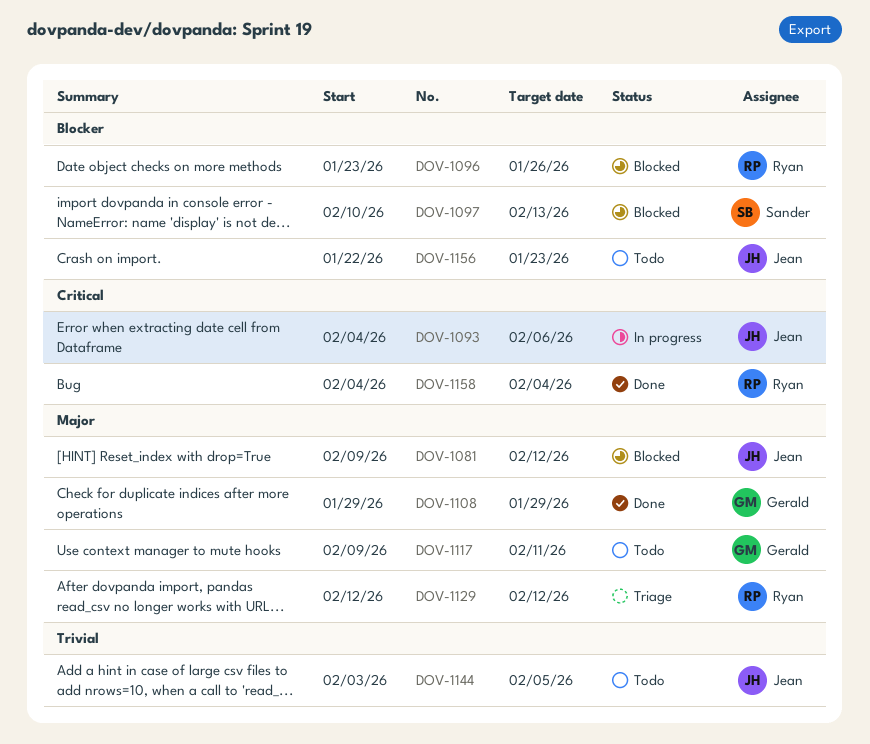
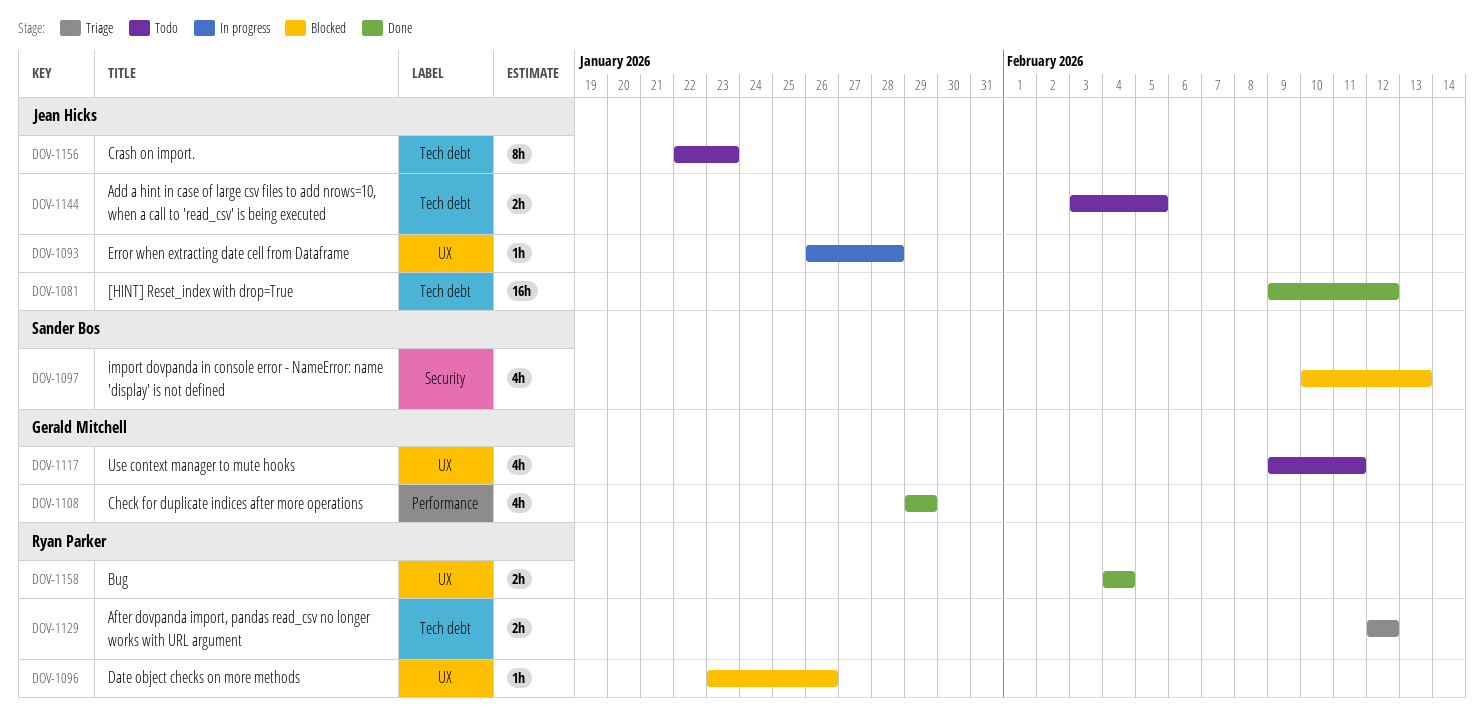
DOV-1081, status: Blocked -> Done
DOV-1093, start: Feb 4 -> Jan 26
DOV-1093, due: Feb 6 -> Jan 28

